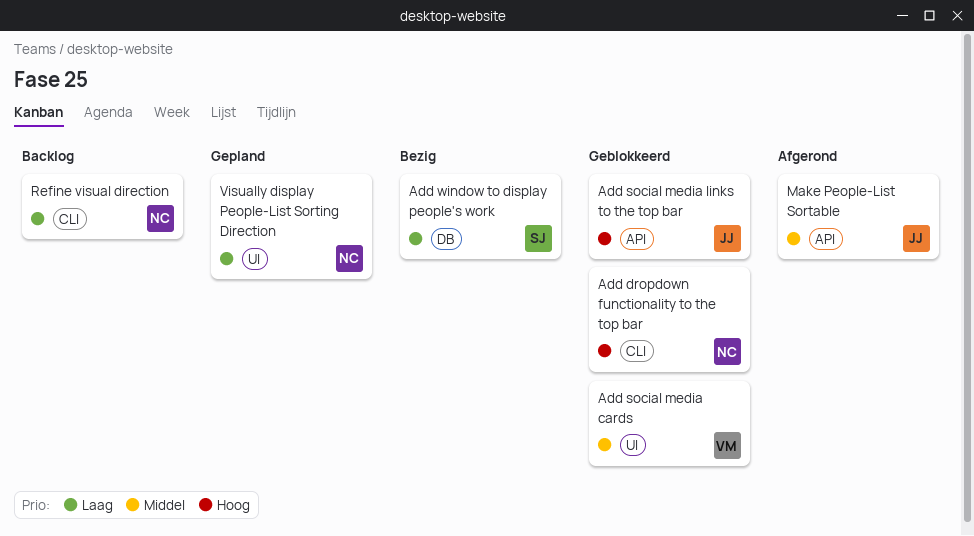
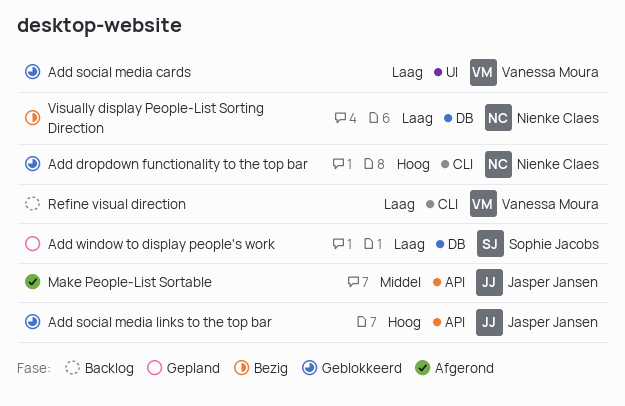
Add social media cards, priority: Middel -> Laag
Add window to display people's work, status: Bezig -> Gepland
Refine visual direction, owner: Nienke Claes -> Vanessa Moura
Visually display People-List Sorting Direction, status: Gepland -> Bezig
Visually display People-List Sorting Direction, label: UI -> DB

